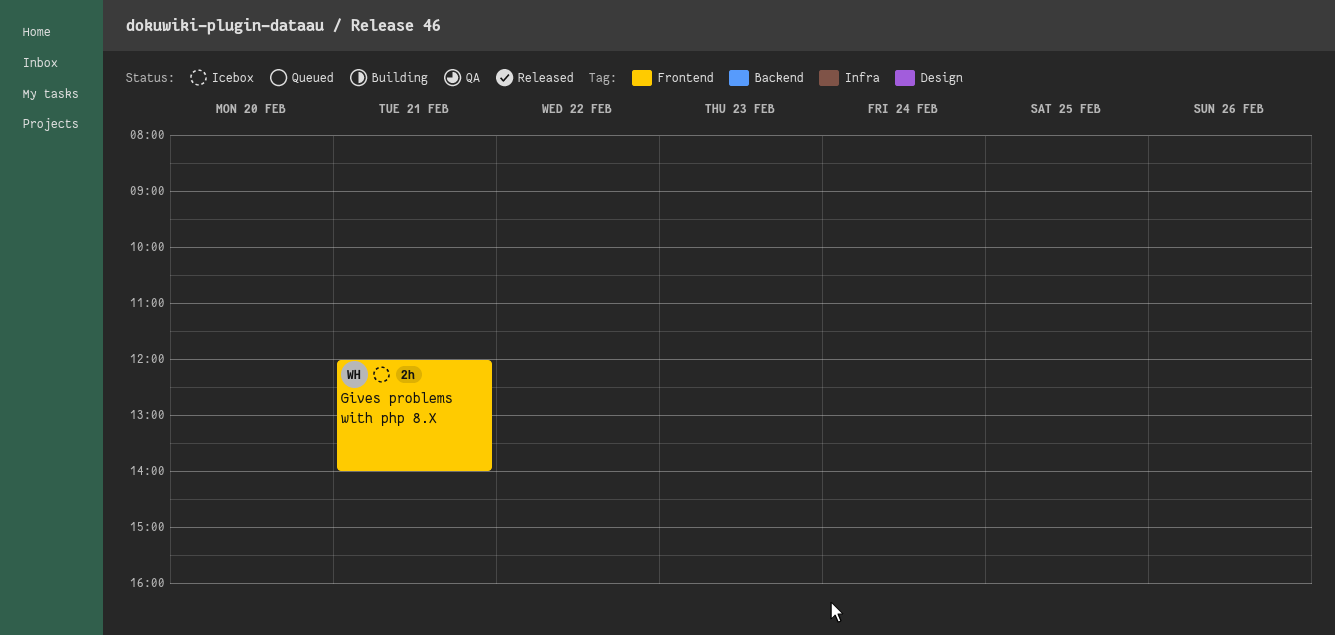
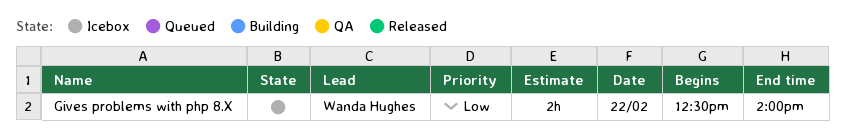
Gives problems with php 8.X, day: Feb 21 -> Feb 22
Gives problems with php 8.X, begins: 12:00 -> 12:30

